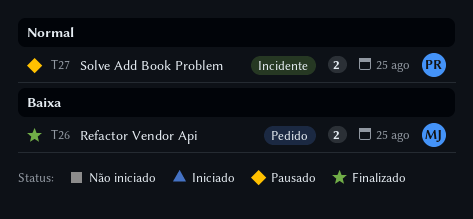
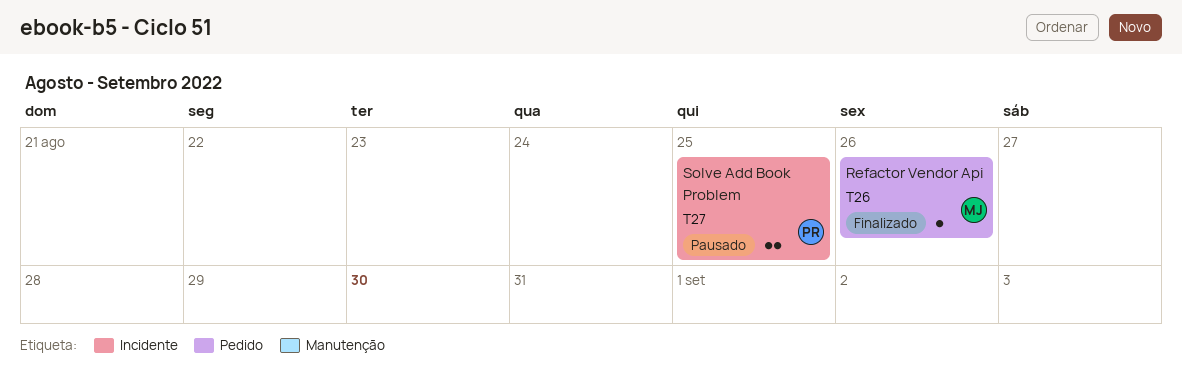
T26, estimate: 2 -> 1
T26, due: Aug 25 -> Aug 26

